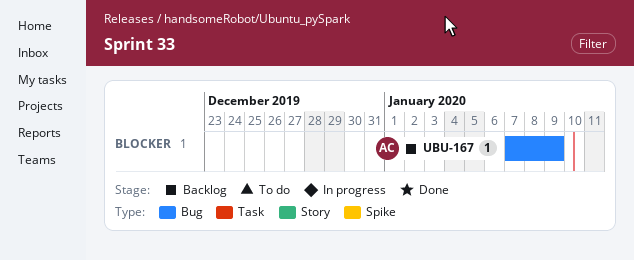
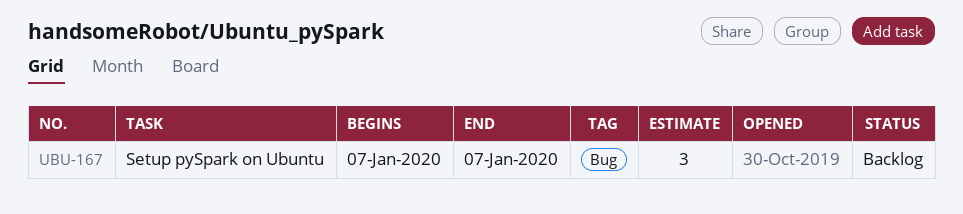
UBU-167, estimate: 1 -> 3
UBU-167, due: Jan 9 -> Jan 7

